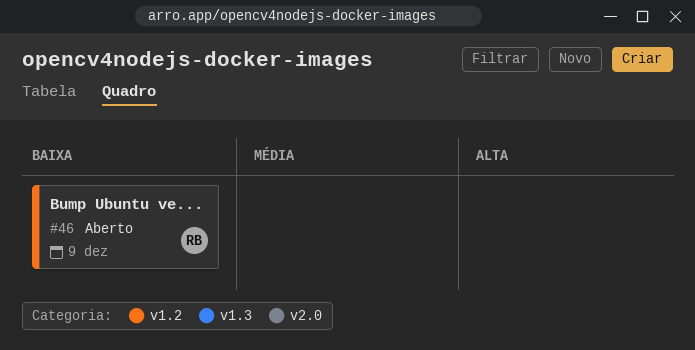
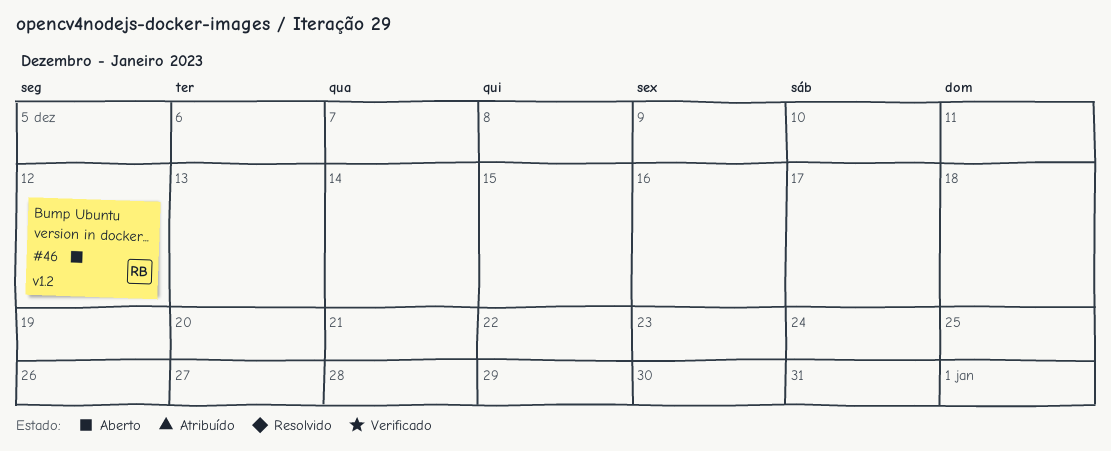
#46, due: Dec 9 -> Dec 12

